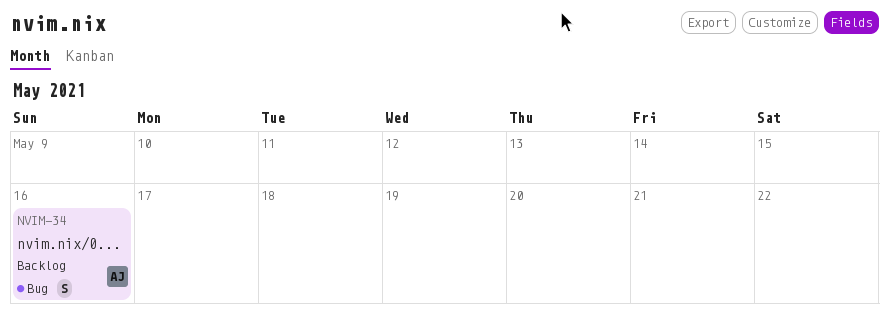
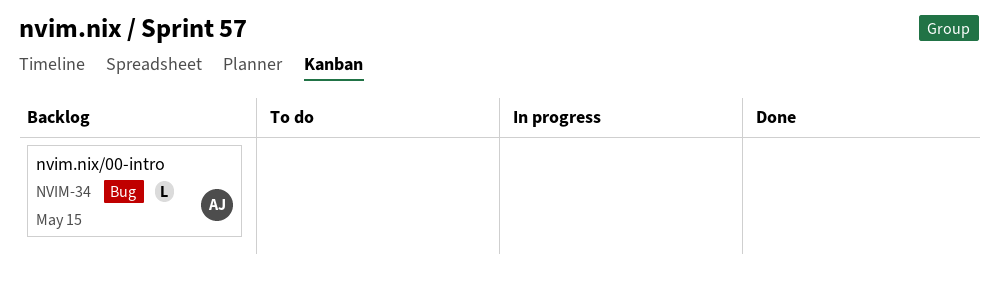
NVIM-34, estimate: S -> L
NVIM-34, due: May 16 -> May 15

